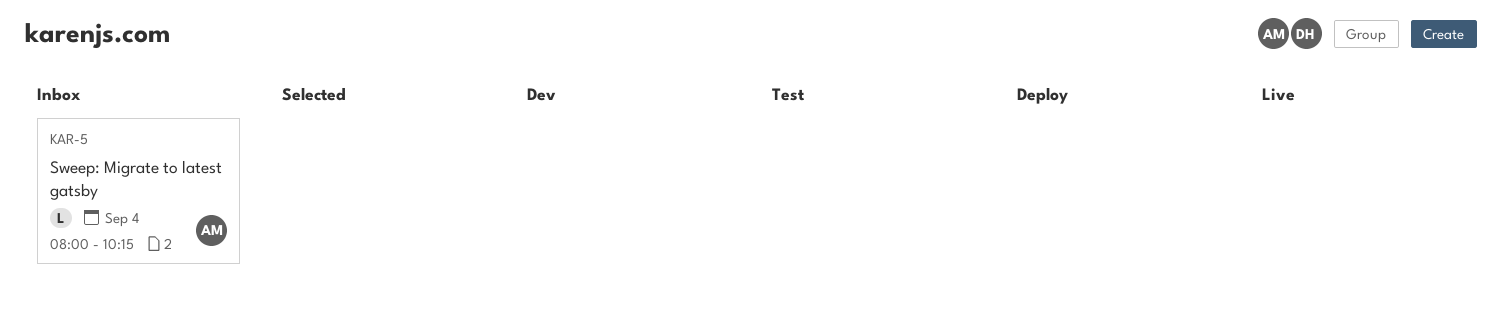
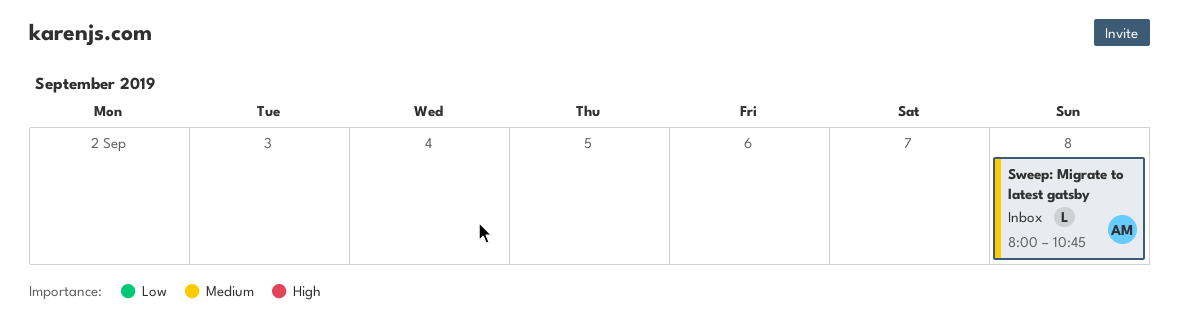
Sweep: Migrate to latest gatsby, day: Sep 4 -> Sep 8
Sweep: Migrate to latest gatsby, ends: 10:15 -> 10:45

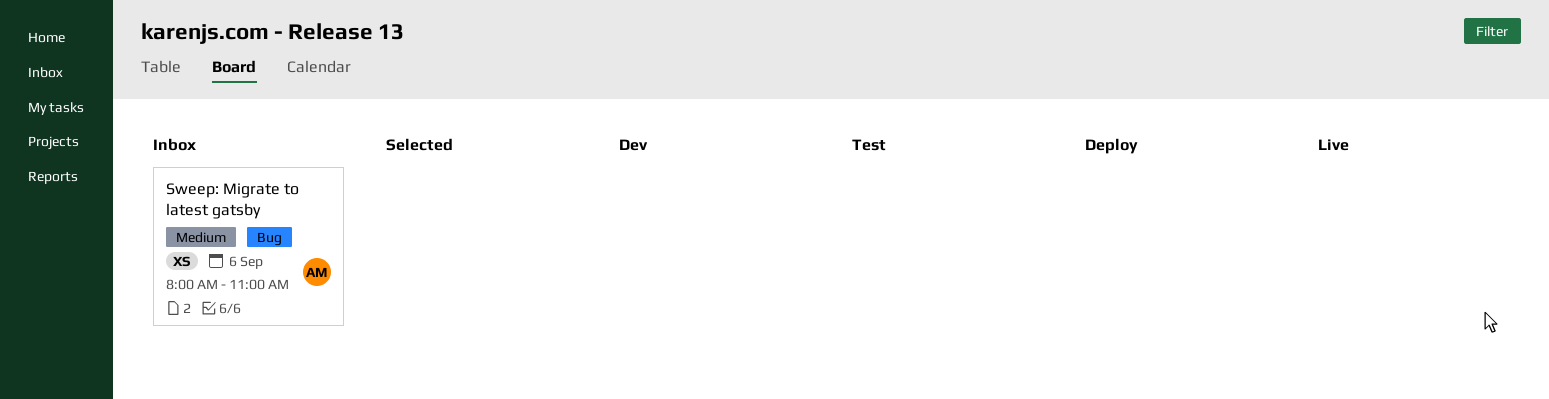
Sweep: Migrate to latest gatsby, estimate: L -> XS
Sweep: Migrate to latest gatsby, day: Sep 8 -> Sep 6
Sweep: Migrate to latest gatsby, ends: 10:45 -> 11:00

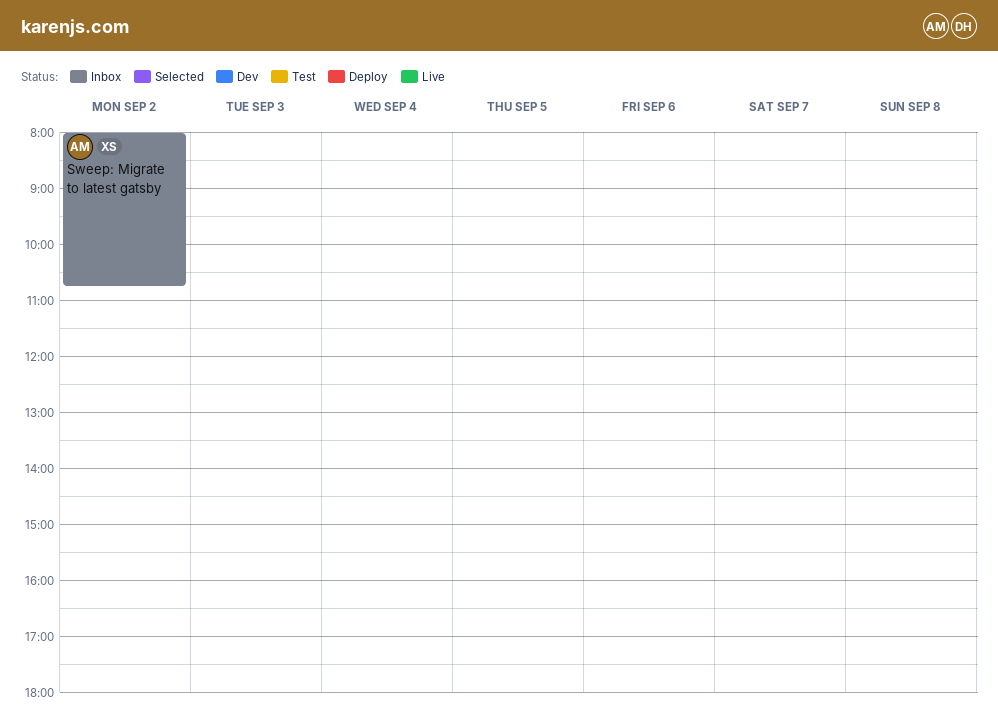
Sweep: Migrate to latest gatsby, day: Sep 6 -> Sep 2
Sweep: Migrate to latest gatsby, ends: 11:00 -> 10:45

